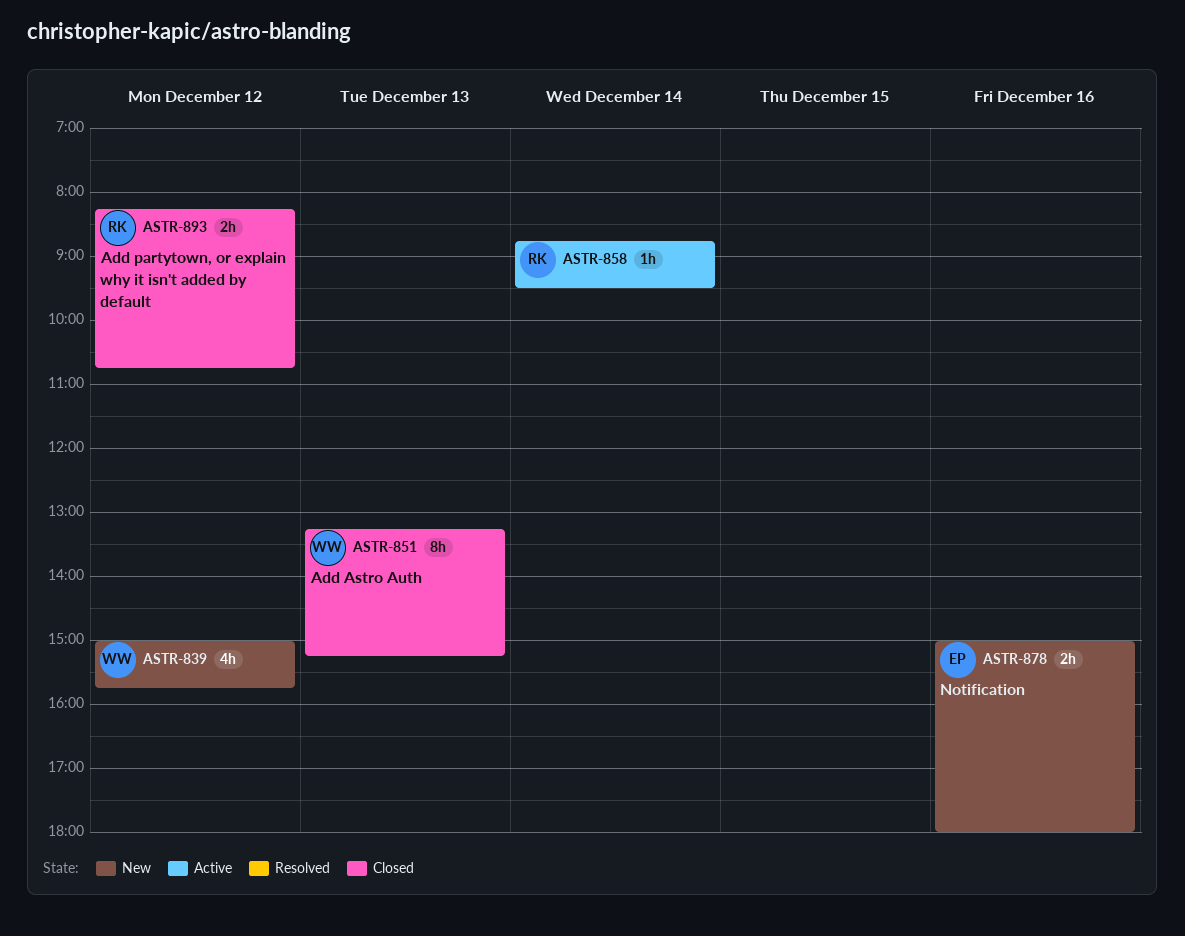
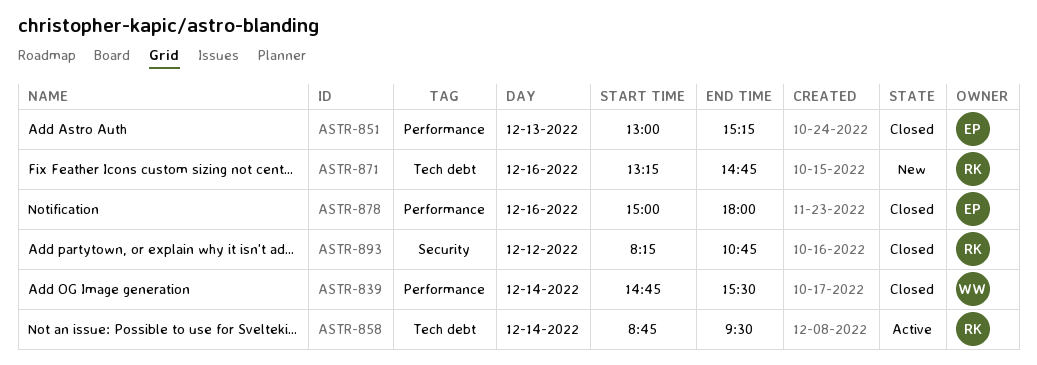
ASTR-839, status: New -> Closed
ASTR-839, day: Dec 12 -> Dec 14
ASTR-839, begins: 15:00 -> 14:45
ASTR-839, ends: 15:45 -> 15:30
ASTR-851, owner: WW -> EP
ASTR-851, begins: 13:15 -> 13:00
ASTR-871: none -> present
ASTR-878, status: New -> Closed

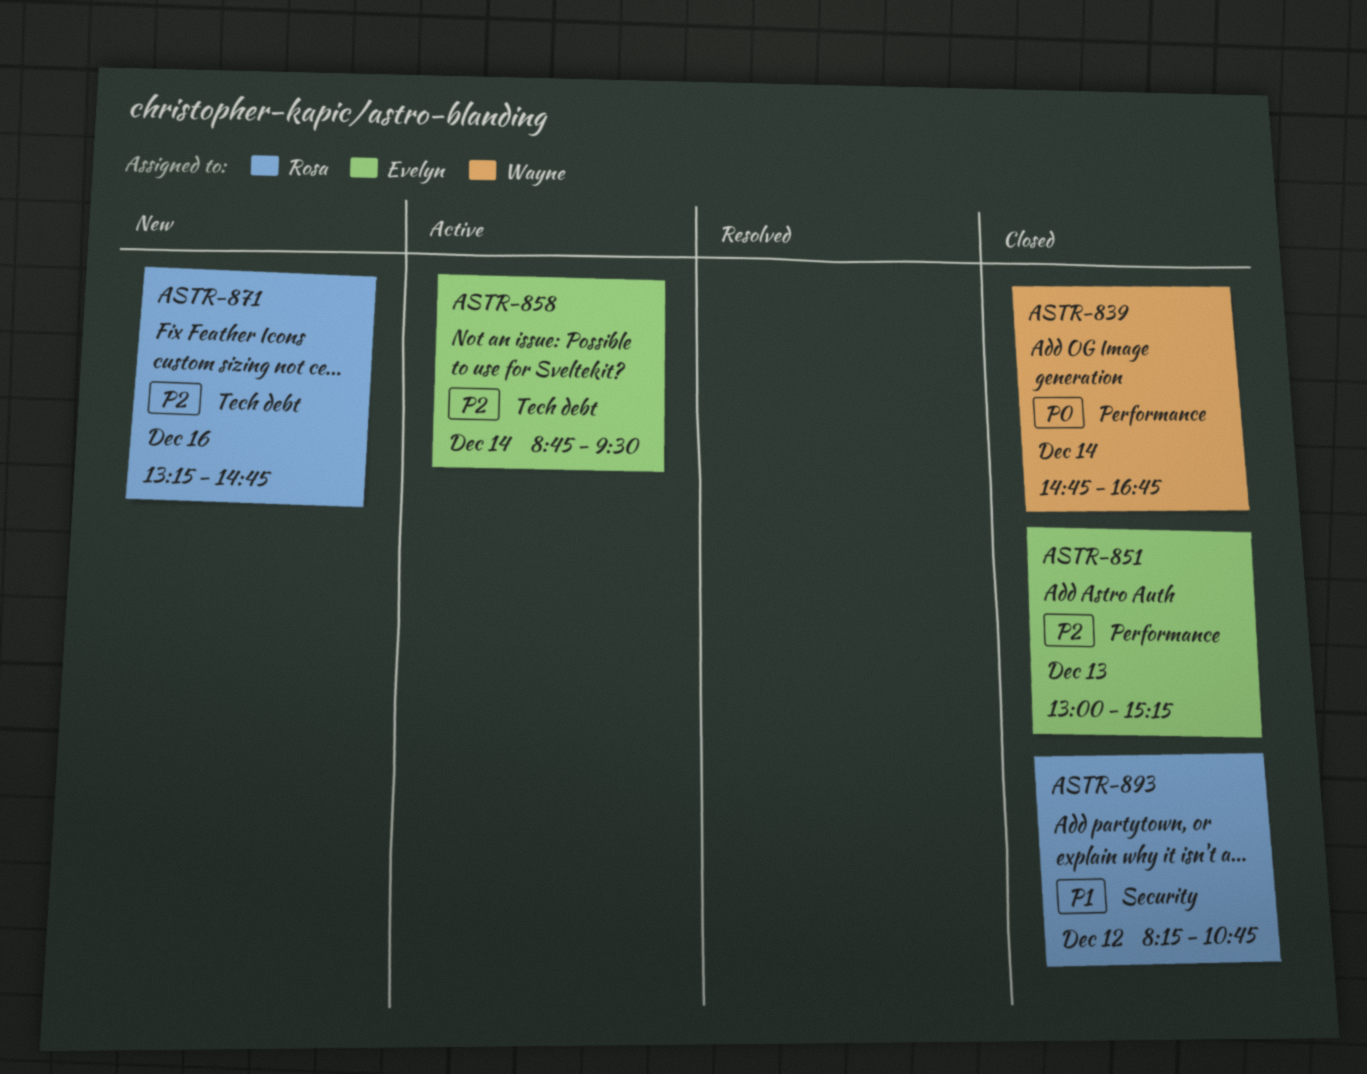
ASTR-839, ends: 15:30 -> 16:45
ASTR-858, owner: Rosa -> Evelyn
ASTR-878: present -> none

